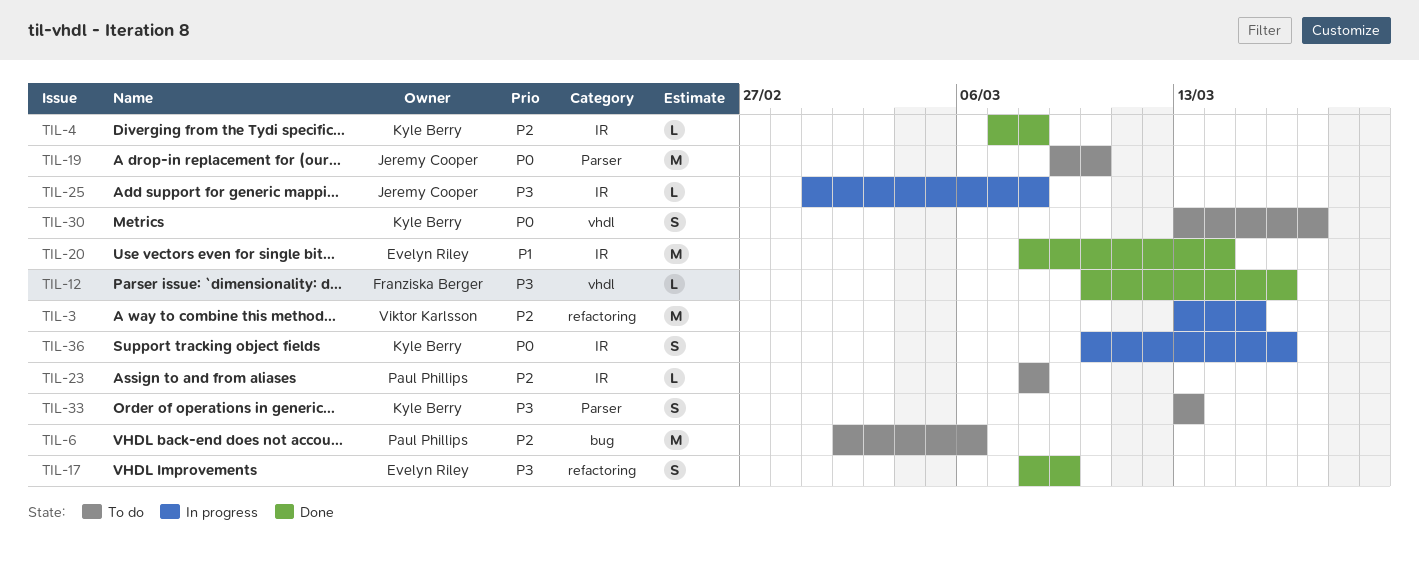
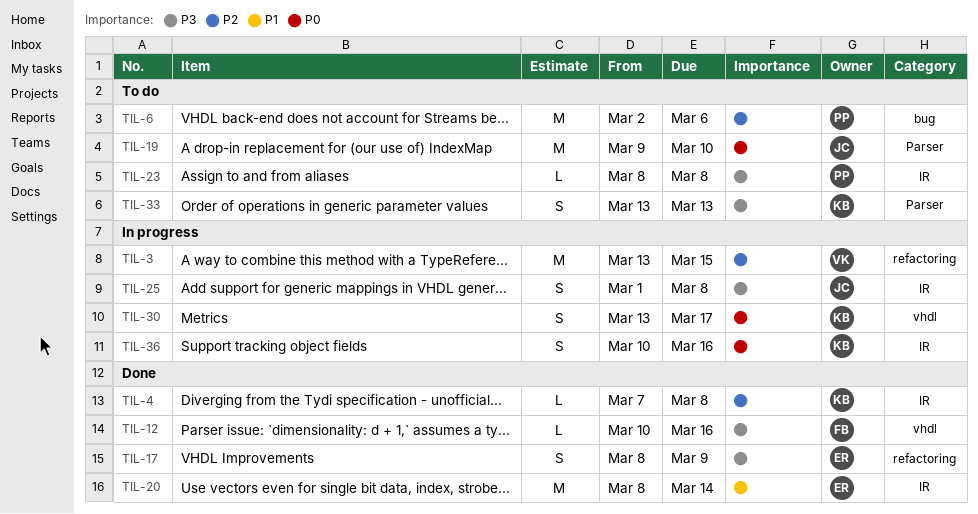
TIL-23, priority: P2 -> P3
TIL-25, estimate: L -> S
TIL-30, status: To do -> In progress

